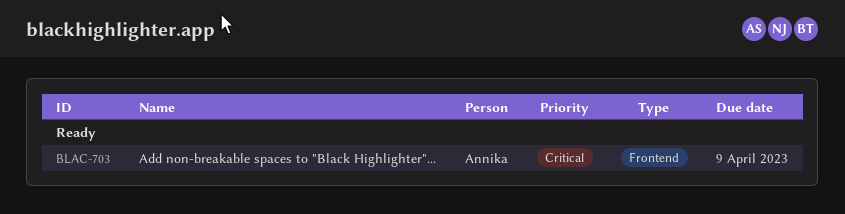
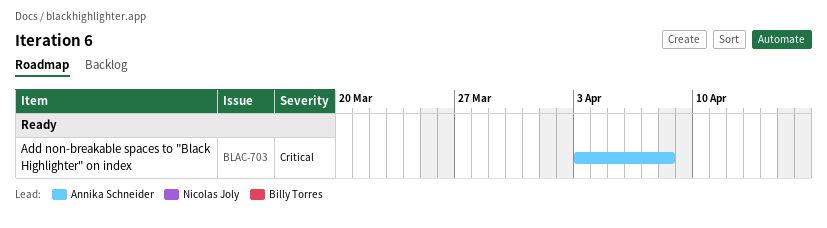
BLAC-703, due: Apr 9 -> Apr 8

